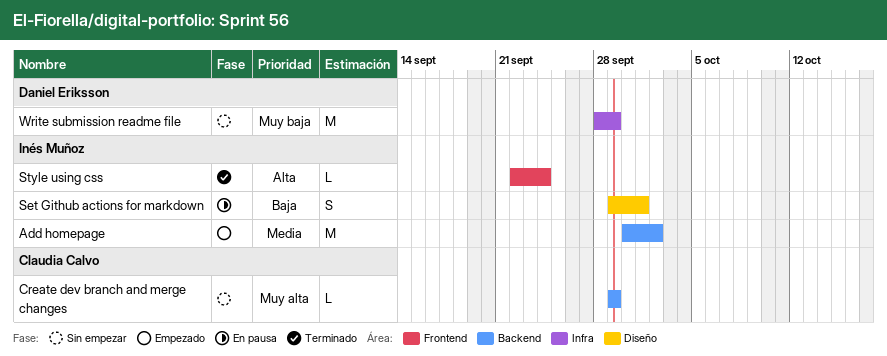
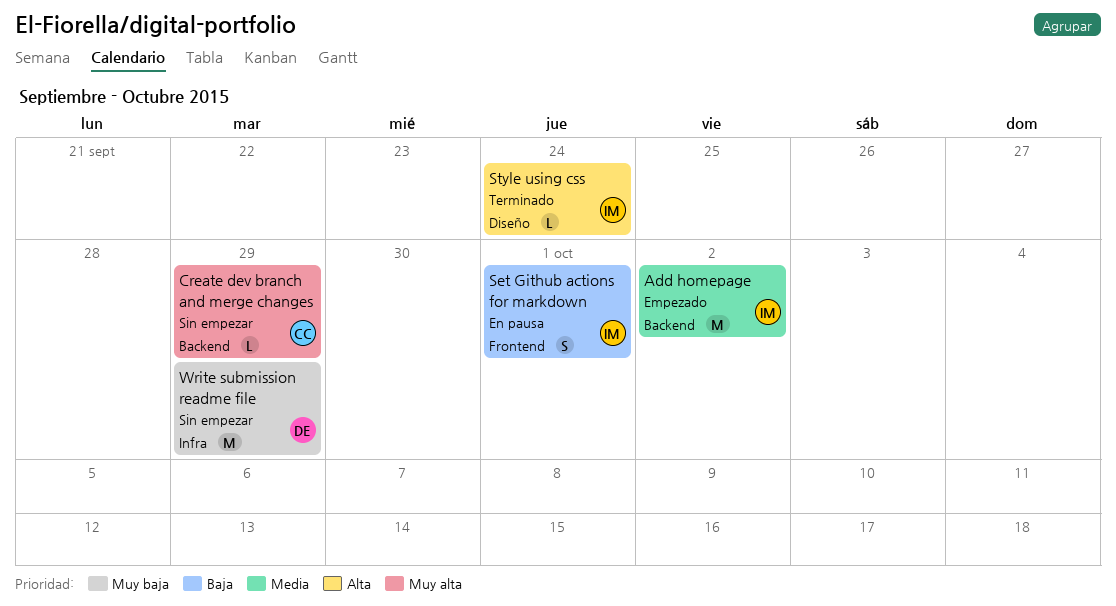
Set Github actions for markdown, label: Diseño -> Frontend
Style using css, label: Frontend -> Diseño

